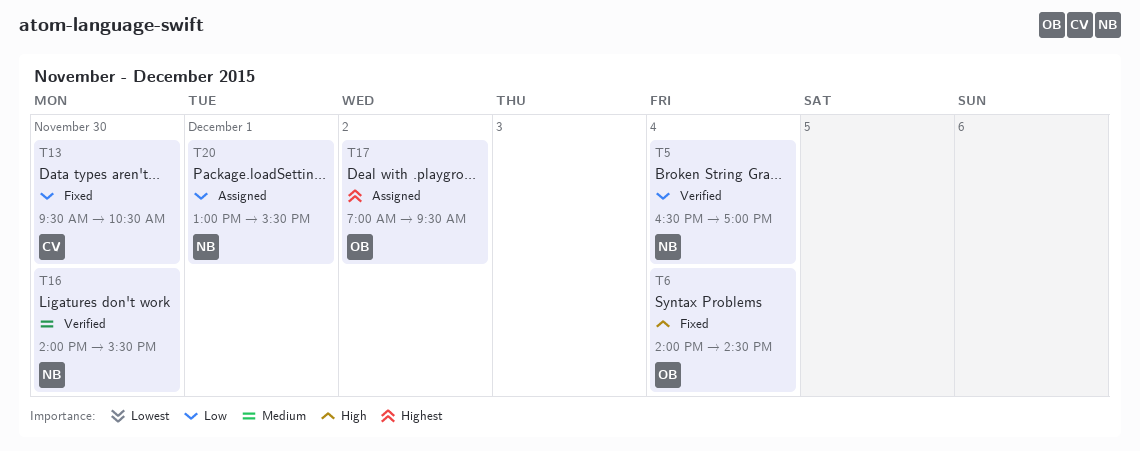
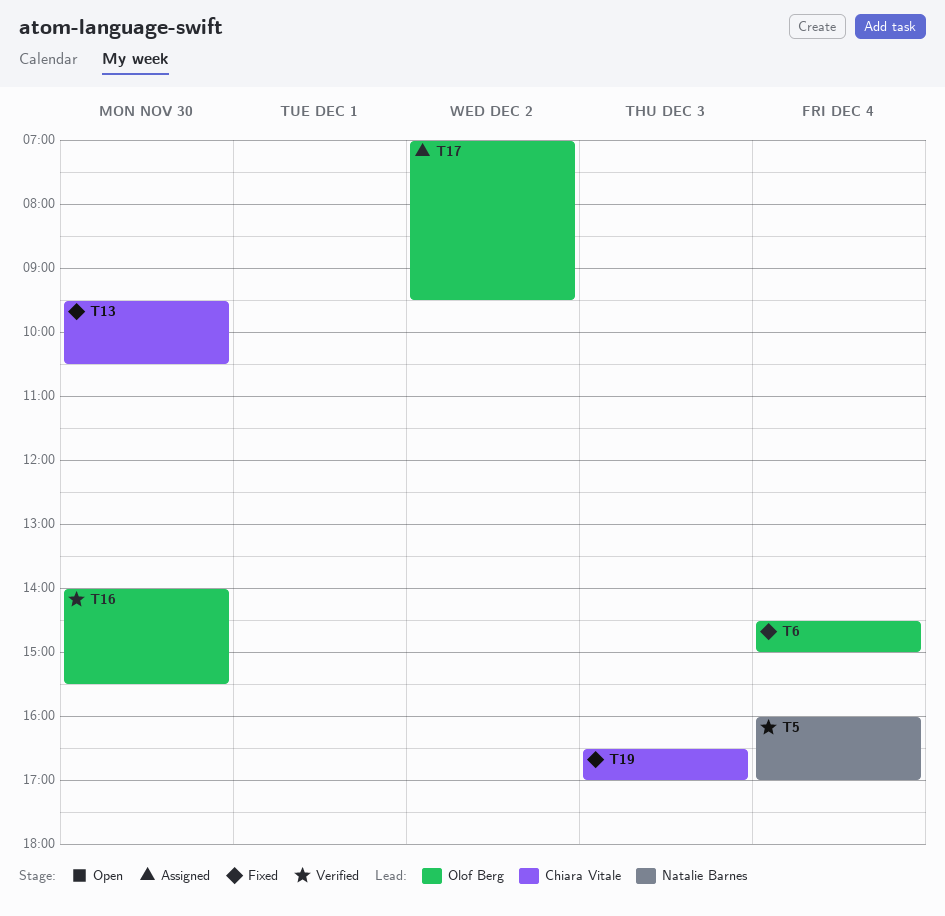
T5, begins: 16:30 -> 16:00
T6, begins: 14:00 -> 14:30
T6, ends: 14:30 -> 15:00
T16, owner: Natalie Barnes -> Olof Berg
T19: none -> present
T20: present -> none

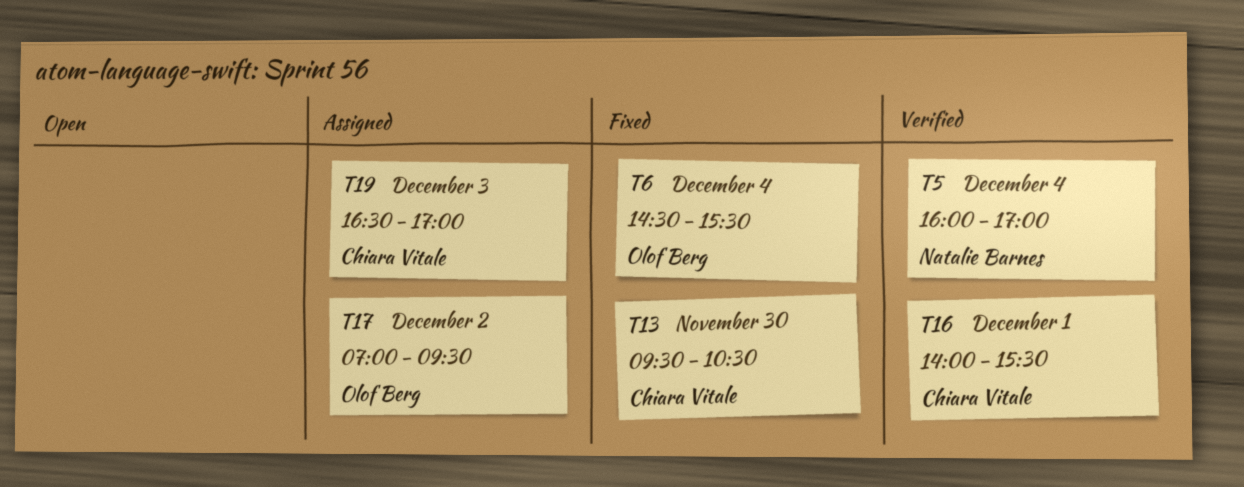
T6, ends: 15:00 -> 15:30
T16, owner: Olof Berg -> Chiara Vitale
T16, day: Nov 30 -> Dec 1
T19, status: Fixed -> Assigned

